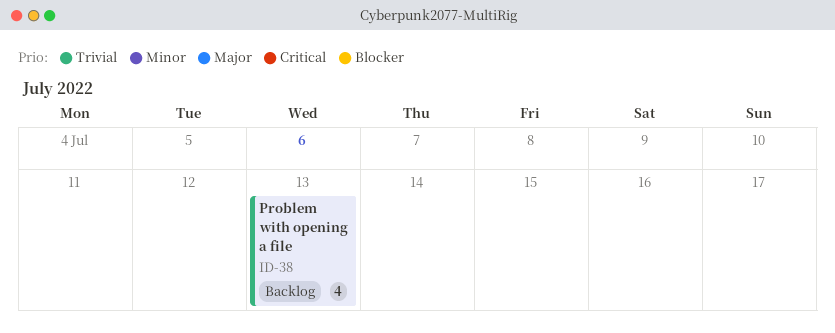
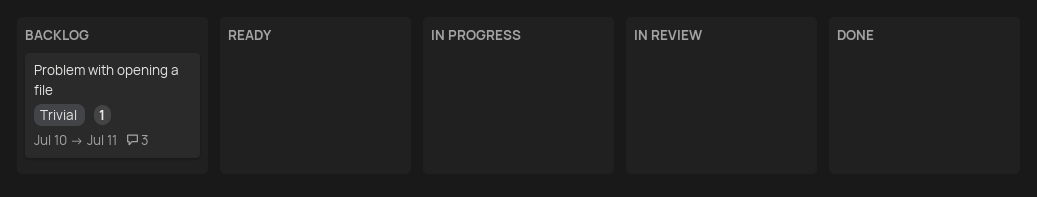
Problem with opening a file, estimate: 4 -> 1
Problem with opening a file, due: Jul 13 -> Jul 11

